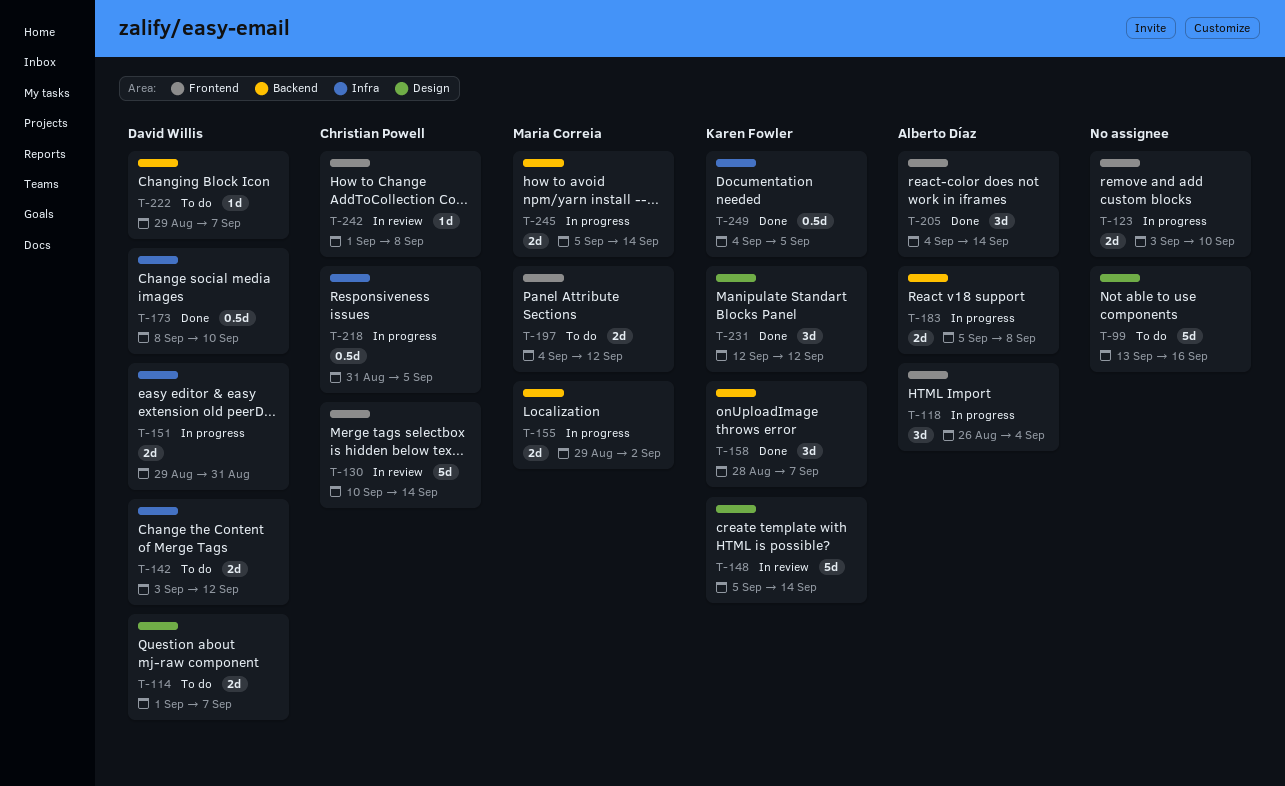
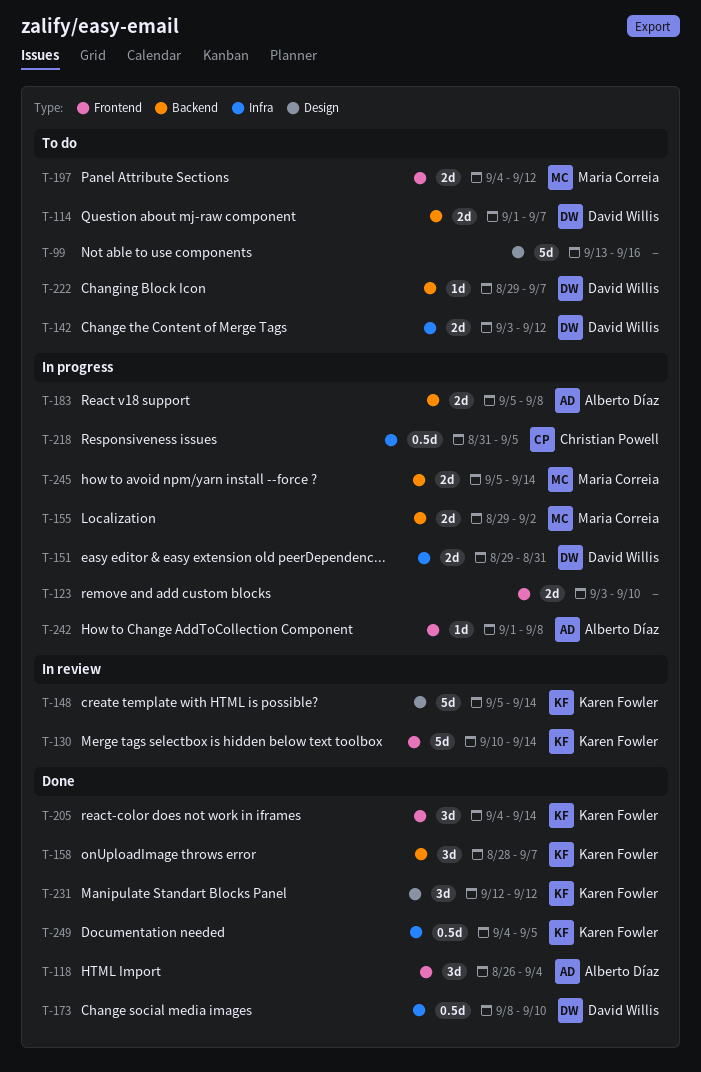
T-114, label: Design -> Backend
T-118, status: In progress -> Done
T-130, owner: Christian Powell -> Karen Fowler
T-205, owner: Alberto Díaz -> Karen Fowler
T-242, status: In review -> In progress
T-242, owner: Christian Powell -> Alberto Díaz

